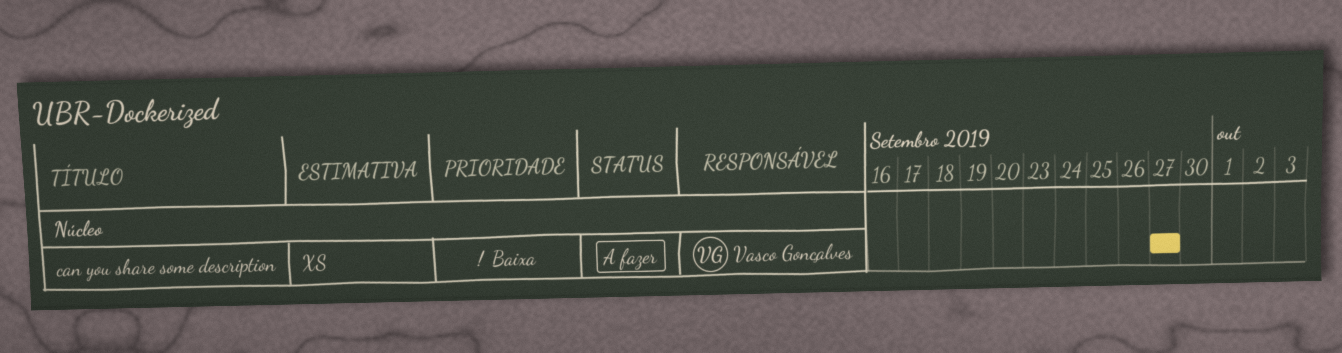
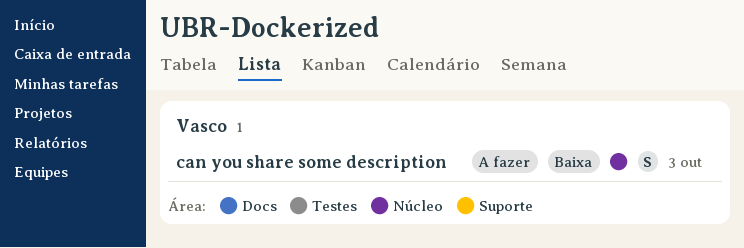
can you share some description, estimate: XS -> S
can you share some description, due: Sep 27 -> Oct 3

